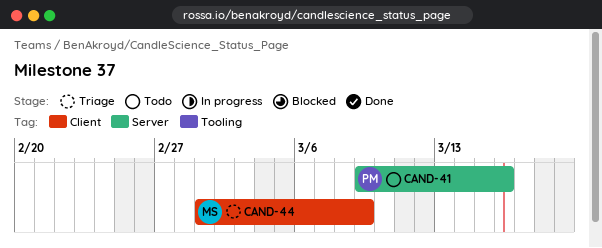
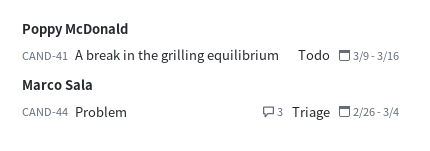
CAND-44, start: Mar 1 -> Feb 26
CAND-44, due: Mar 9 -> Mar 4

